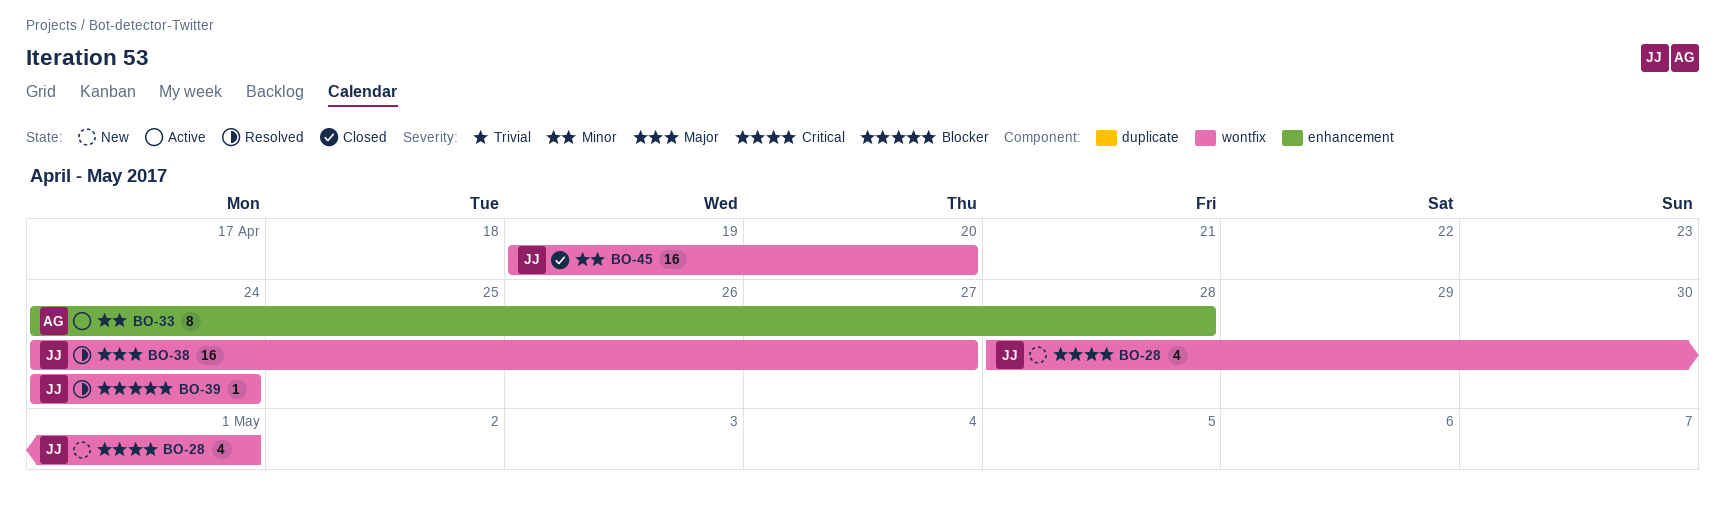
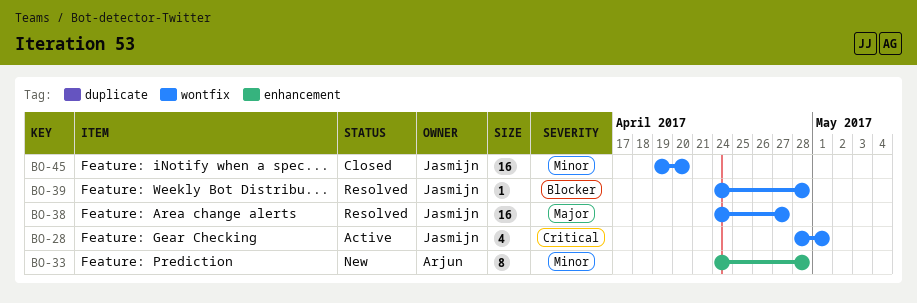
BO-28, status: New -> Active
BO-33, status: Active -> New
BO-39, due: Apr 24 -> Apr 28

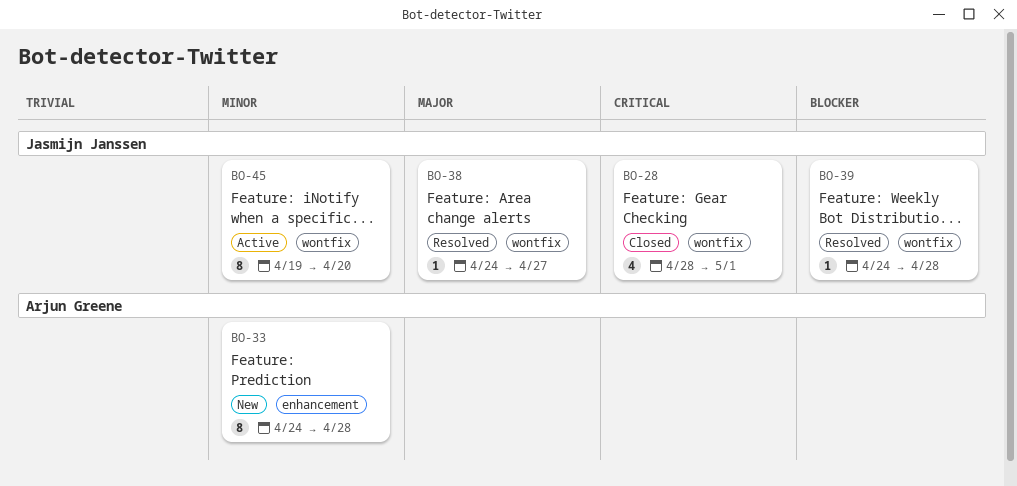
BO-28, status: Active -> Closed
BO-38, estimate: 16 -> 1
BO-45, status: Closed -> Active
BO-45, estimate: 16 -> 8

